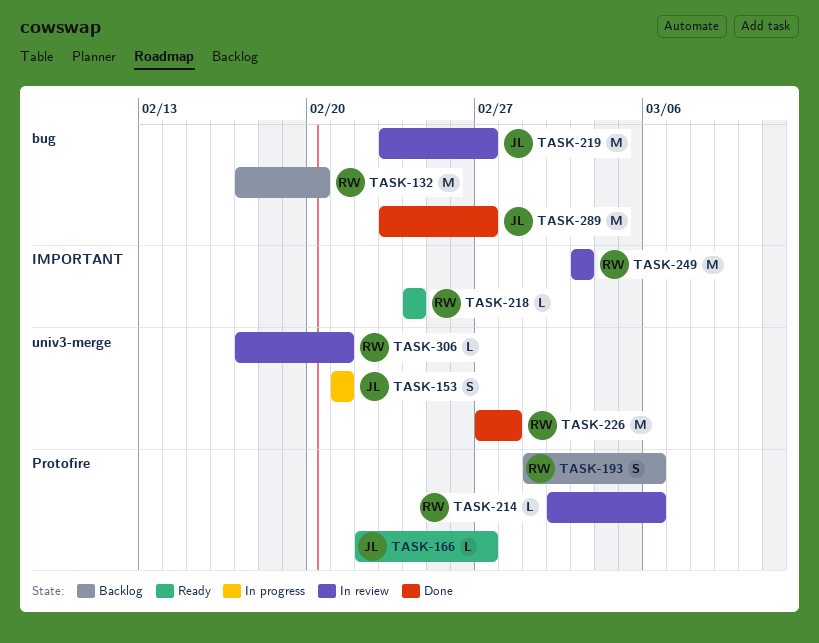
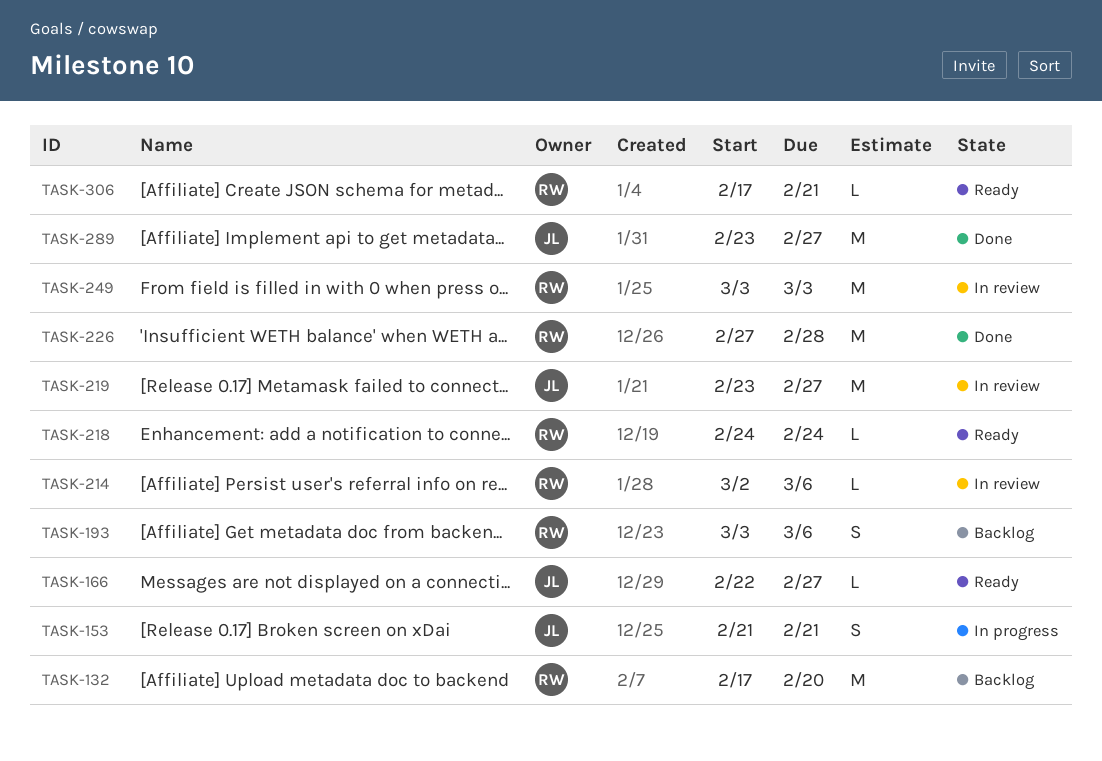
TASK-193, start: Mar 1 -> Mar 3
TASK-306, status: In review -> Ready

